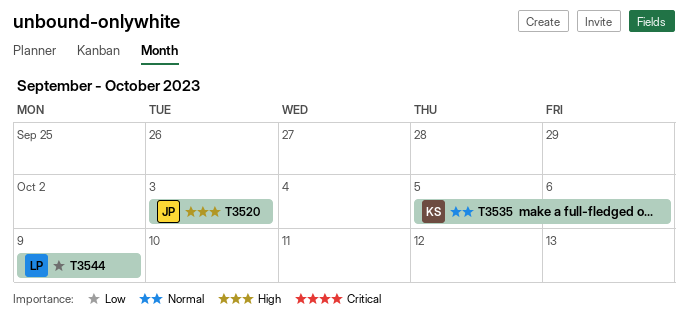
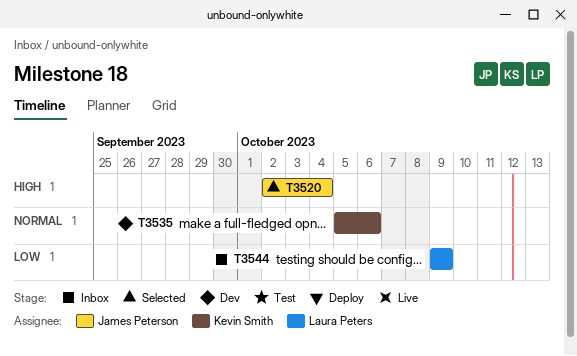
T3520, start: Oct 3 -> Oct 2
T3520, due: Oct 3 -> Oct 4

